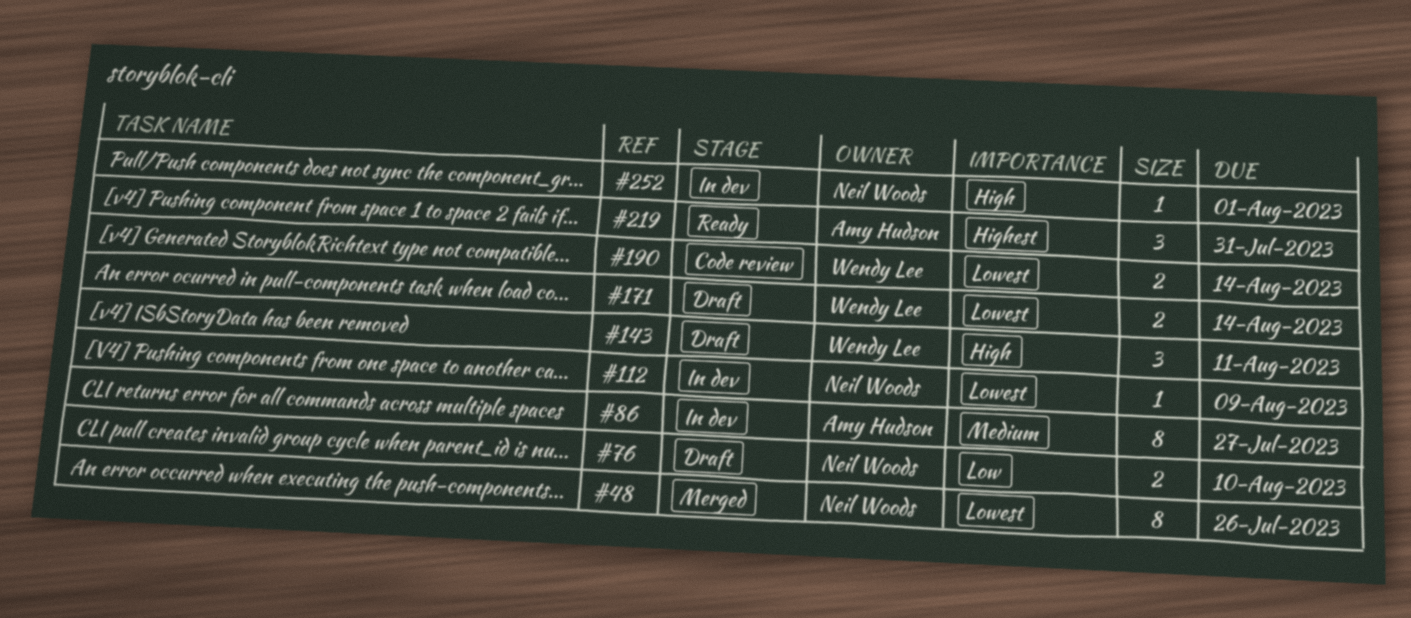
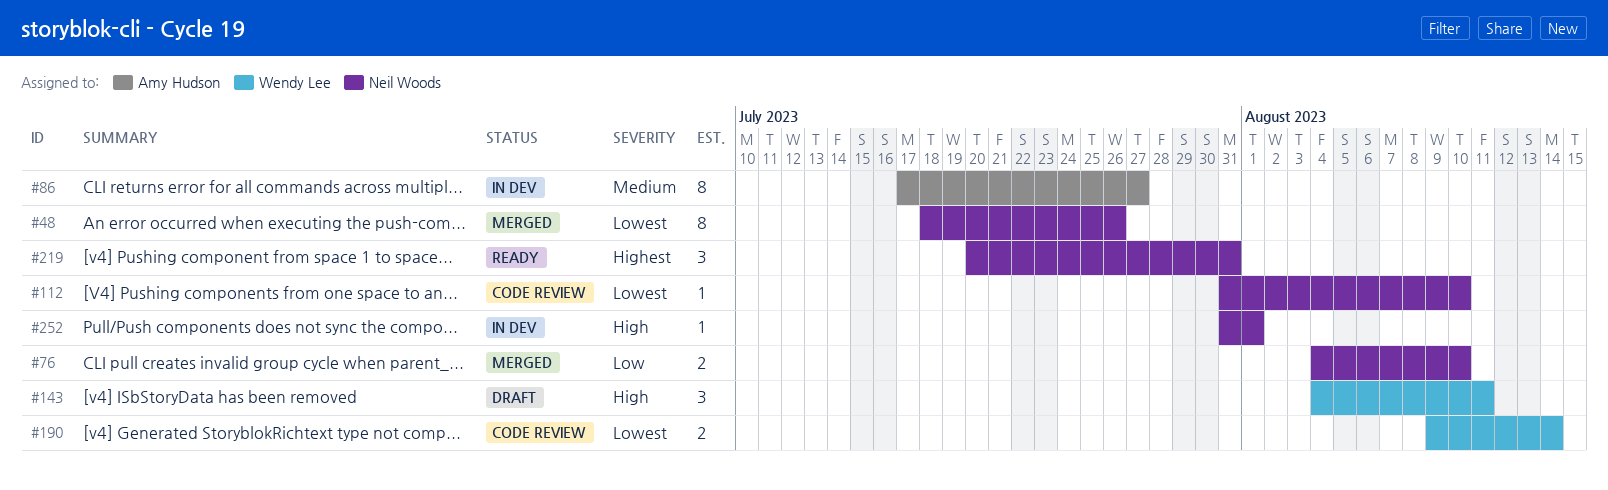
#76, status: Draft -> Merged
#112, status: In dev -> Code review
#112, due: Aug 9 -> Aug 10
#171: present -> none
#219, owner: Amy Hudson -> Neil Woods

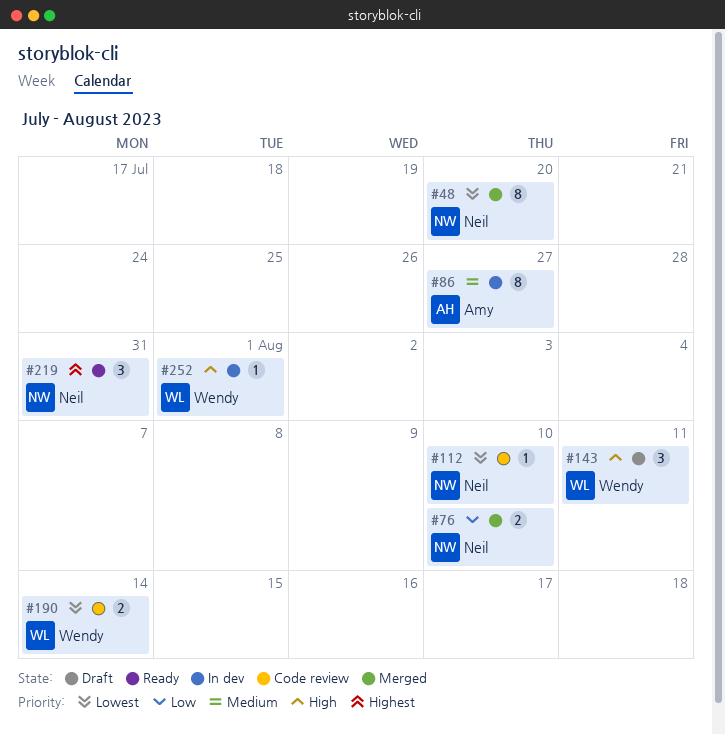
#48, due: Jul 26 -> Jul 20
#252, owner: Neil Woods -> Wendy Lee

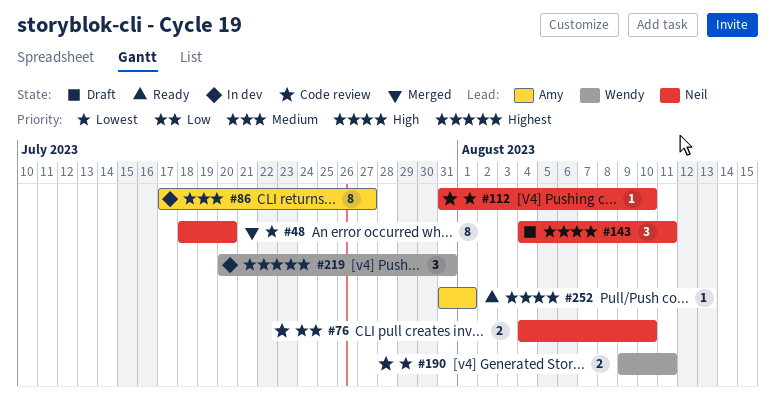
#76, status: Merged -> Code review
#143, owner: Wendy -> Neil
#190, due: Aug 14 -> Aug 11
#219, status: Ready -> In dev
#219, owner: Neil -> Wendy
#252, status: In dev -> Ready
#252, owner: Wendy -> Amy

